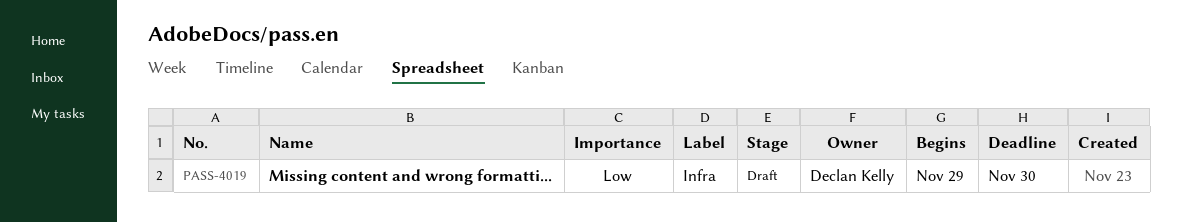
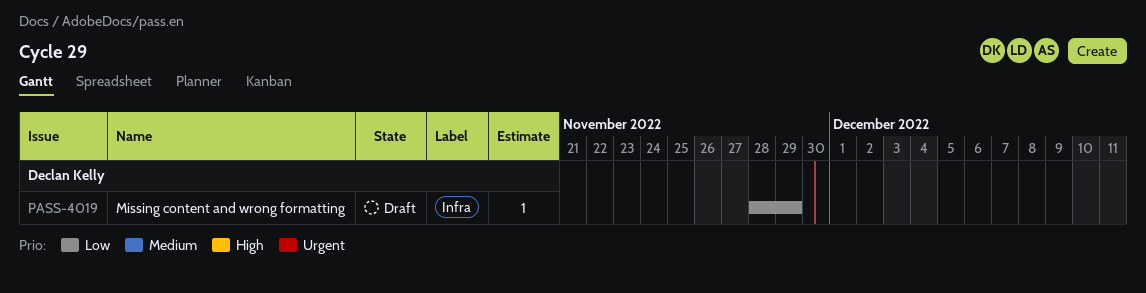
PASS-4019, start: Nov 29 -> Nov 28
PASS-4019, due: Nov 30 -> Nov 29

